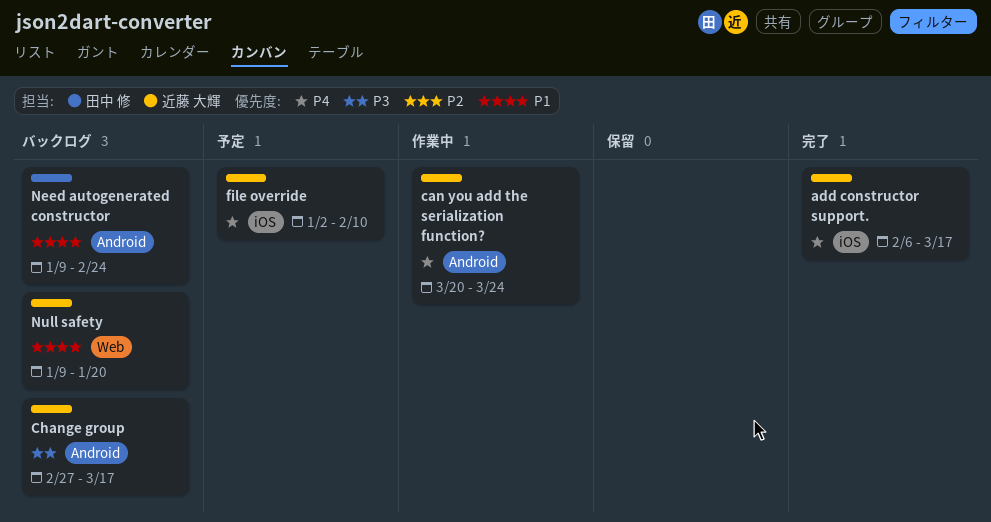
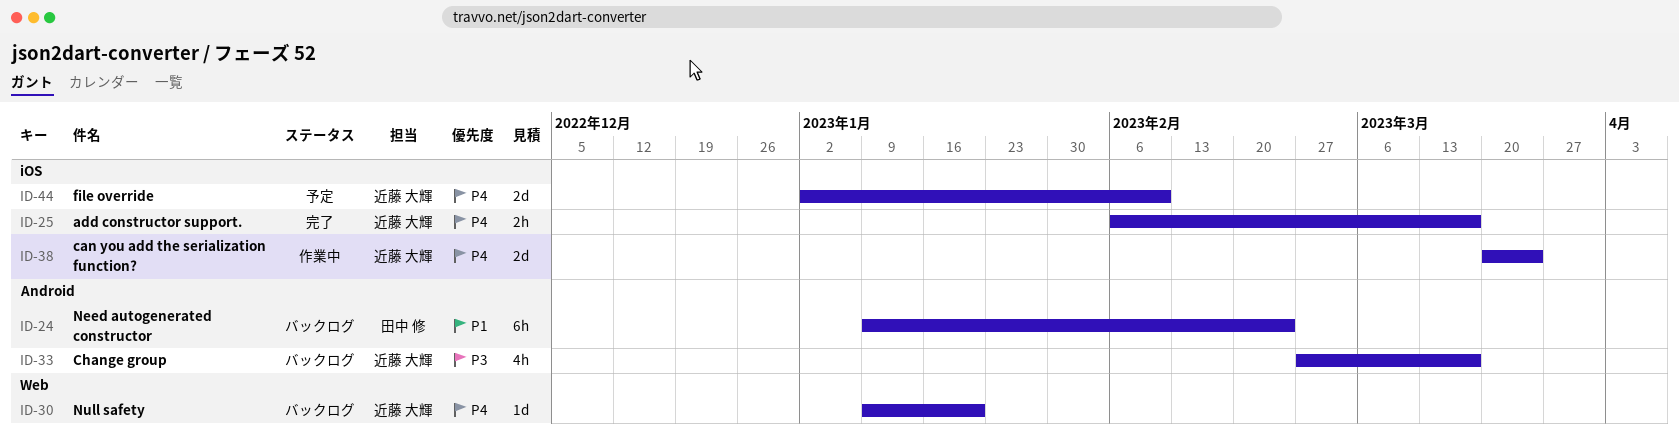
can you add the serialization function?, label: Android -> iOS
Null safety, priority: P1 -> P4

